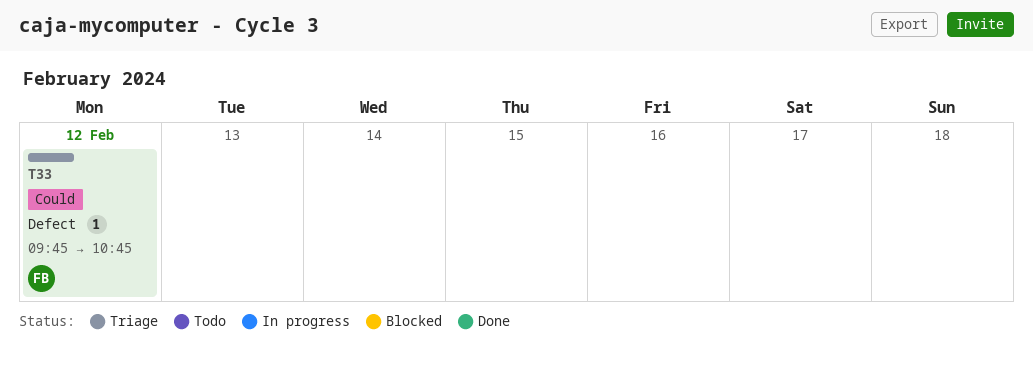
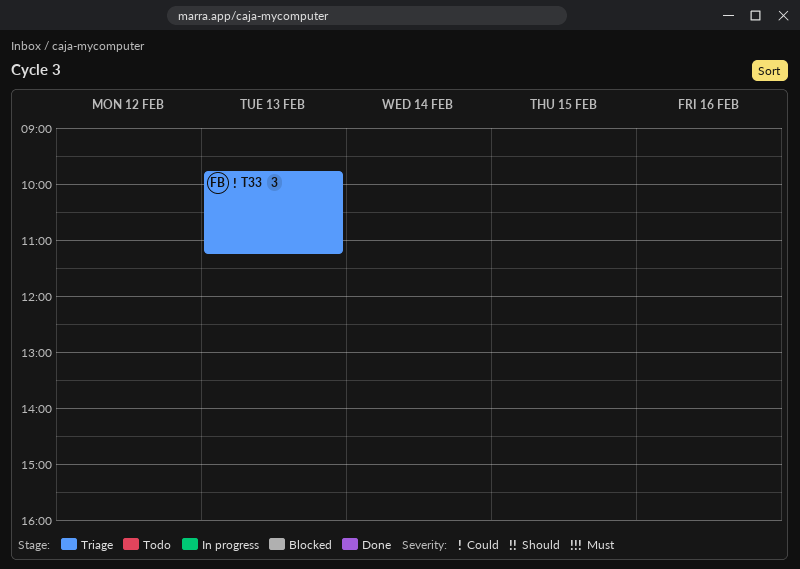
T33, estimate: 1 -> 3
T33, day: Feb 12 -> Feb 13
T33, ends: 10:45 -> 11:15

